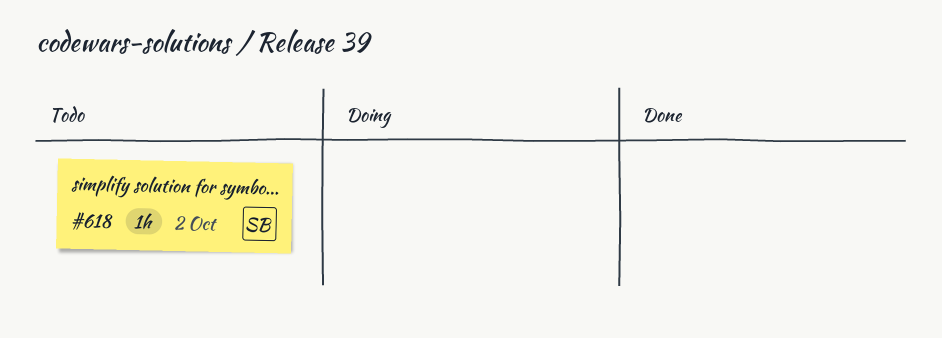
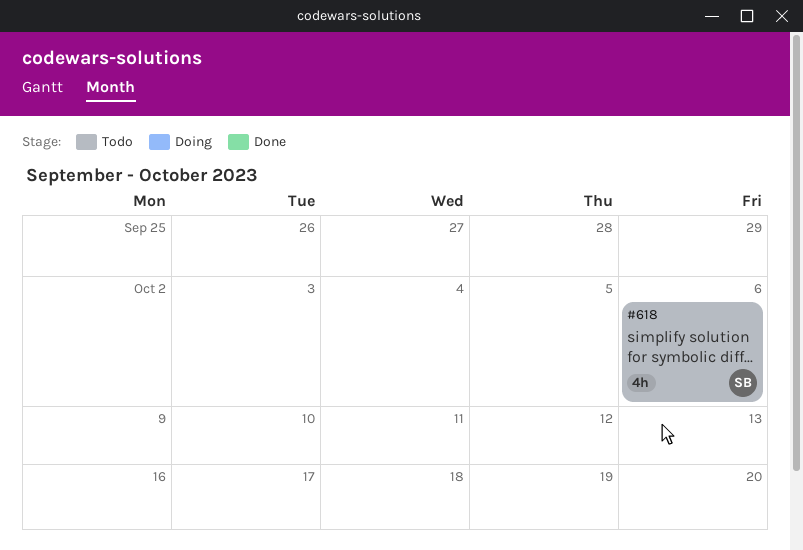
#618, estimate: 1h -> 4h
#618, due: Oct 2 -> Oct 6

